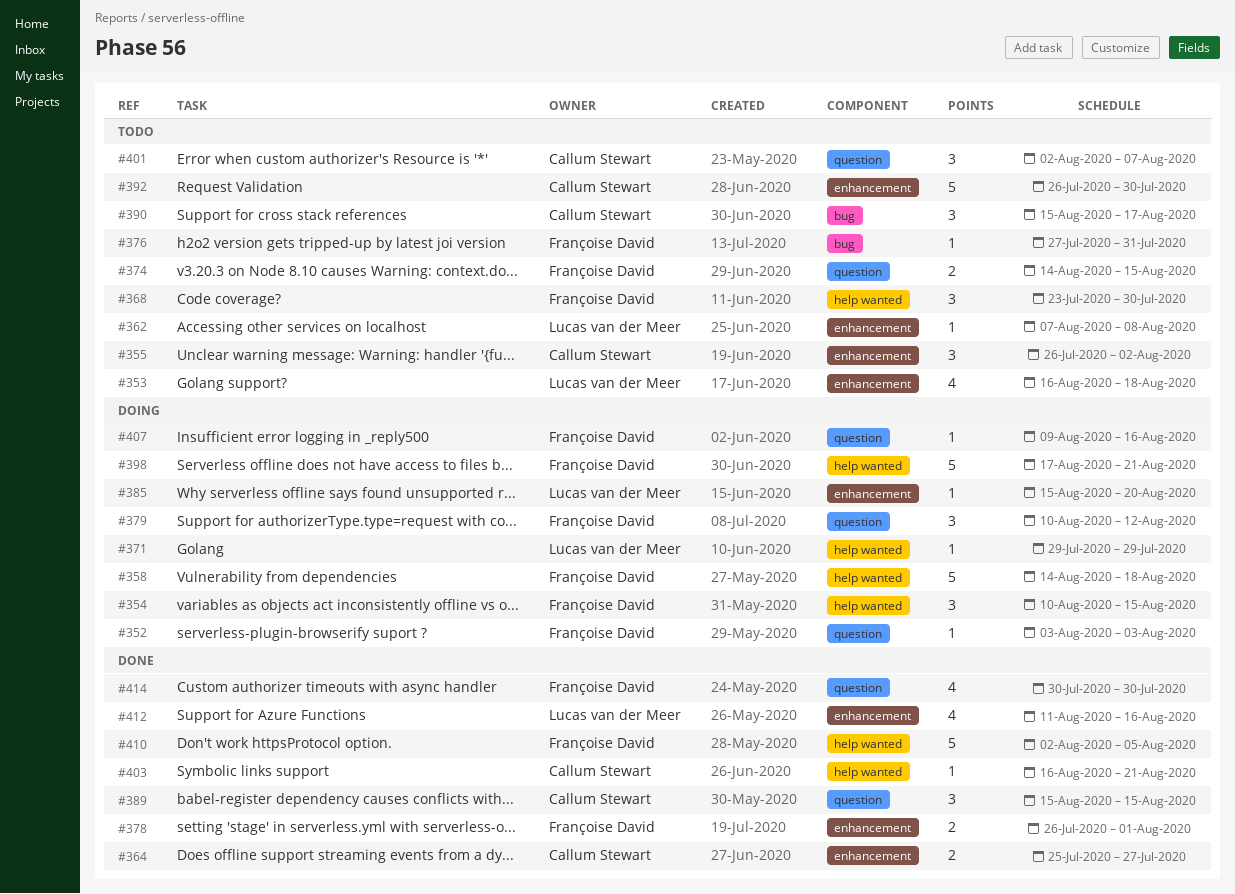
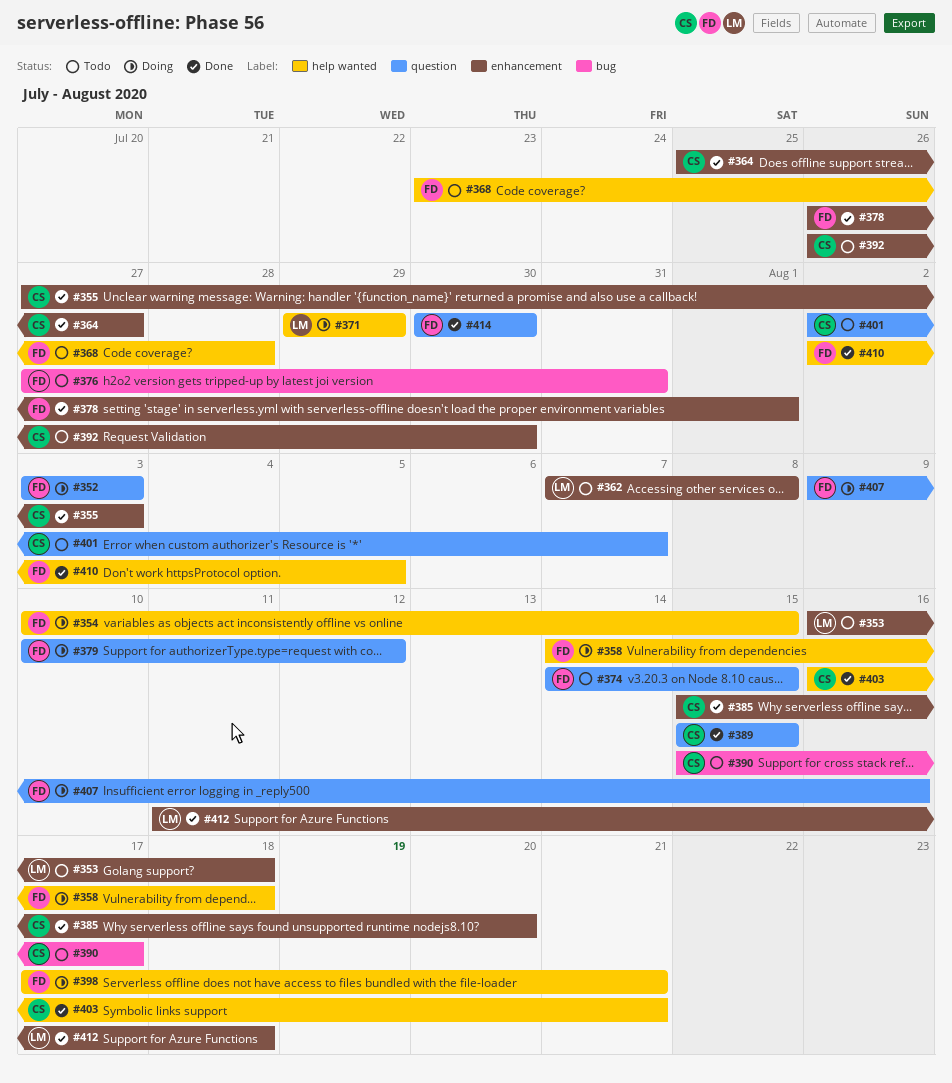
#355, status: Todo -> Done
#355, start: Jul 26 -> Jul 27
#355, due: Aug 2 -> Aug 3
#368, due: Jul 30 -> Jul 28
#385, status: Doing -> Done
#385, owner: Lucas van der Meer -> Callum Stewart
#412, due: Aug 16 -> Aug 18

